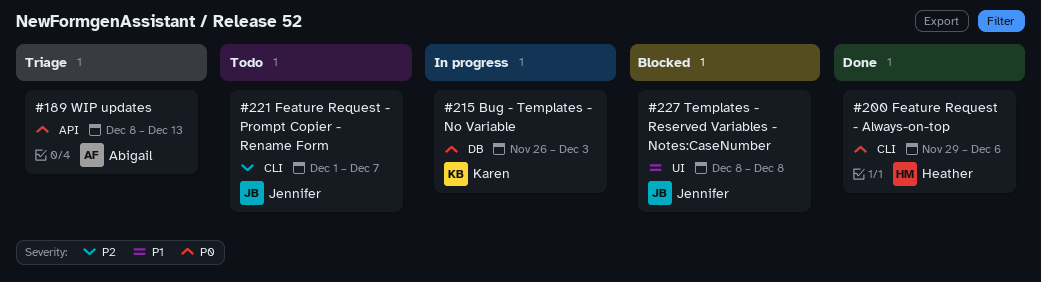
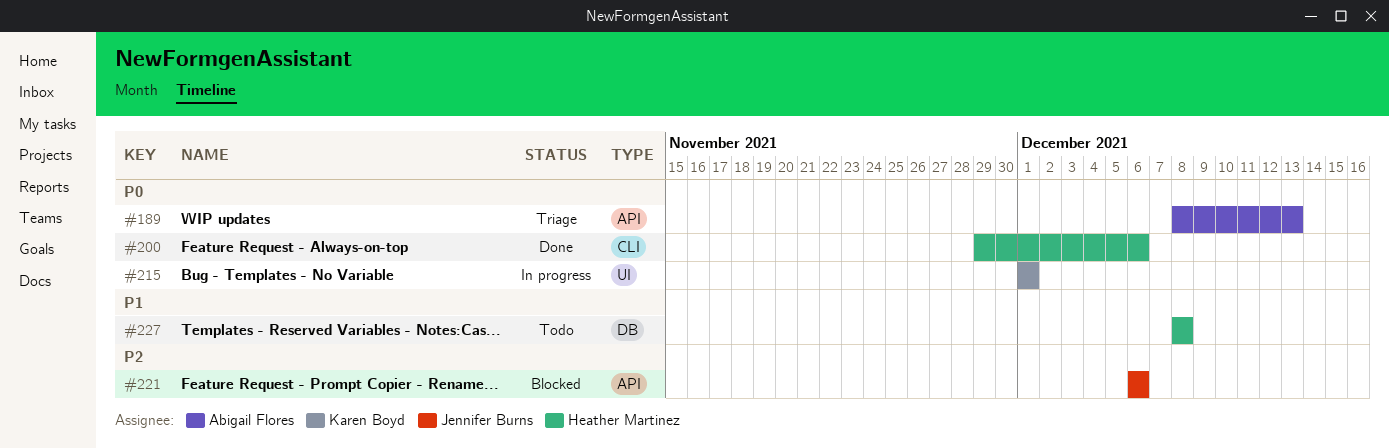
#215, label: DB -> UI
#215, start: Nov 26 -> Dec 1
#215, due: Dec 3 -> Dec 1
#221, status: Todo -> Blocked
#221, label: CLI -> API
#221, start: Dec 1 -> Dec 6
#221, due: Dec 7 -> Dec 6
#227, status: Blocked -> Todo
#227, owner: Jennifer Burns -> Heather Martinez
#227, label: UI -> DB

